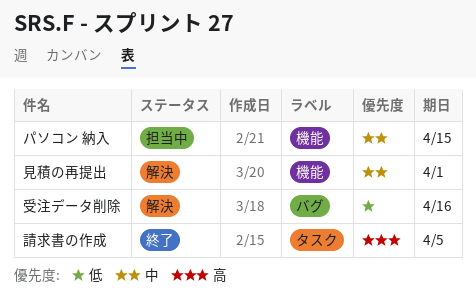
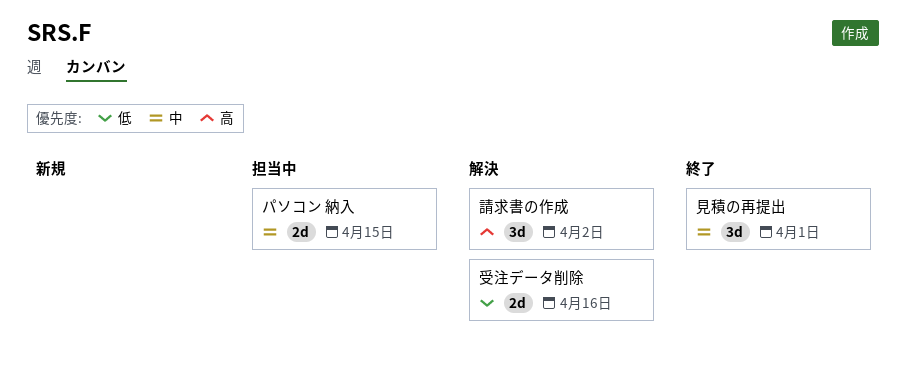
見積の再提出, status: 解決 -> 終了
請求書の作成, status: 終了 -> 解決
請求書の作成, due: Apr 5 -> Apr 2

